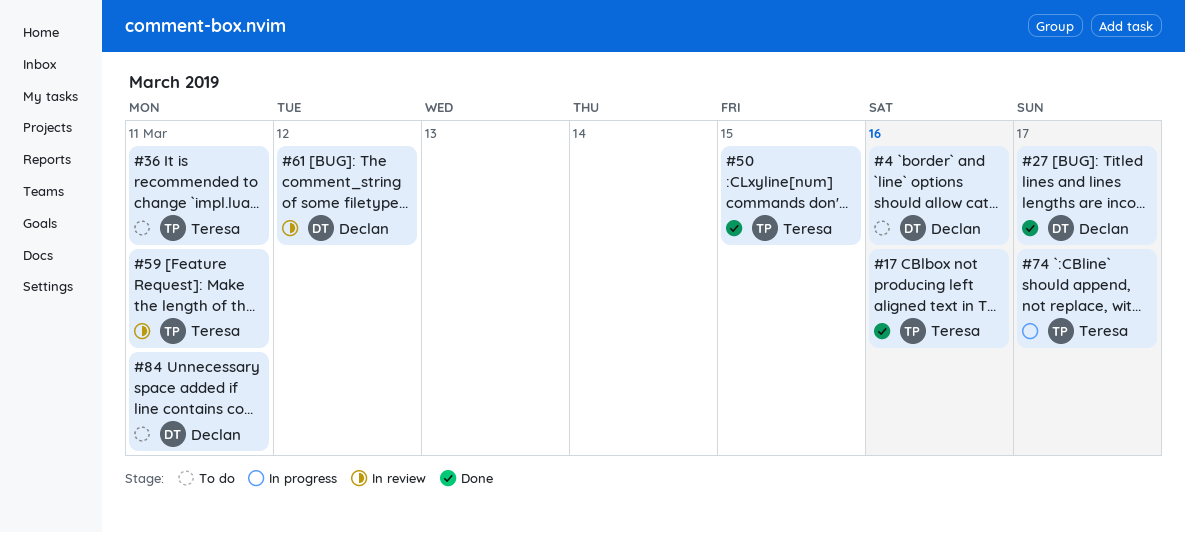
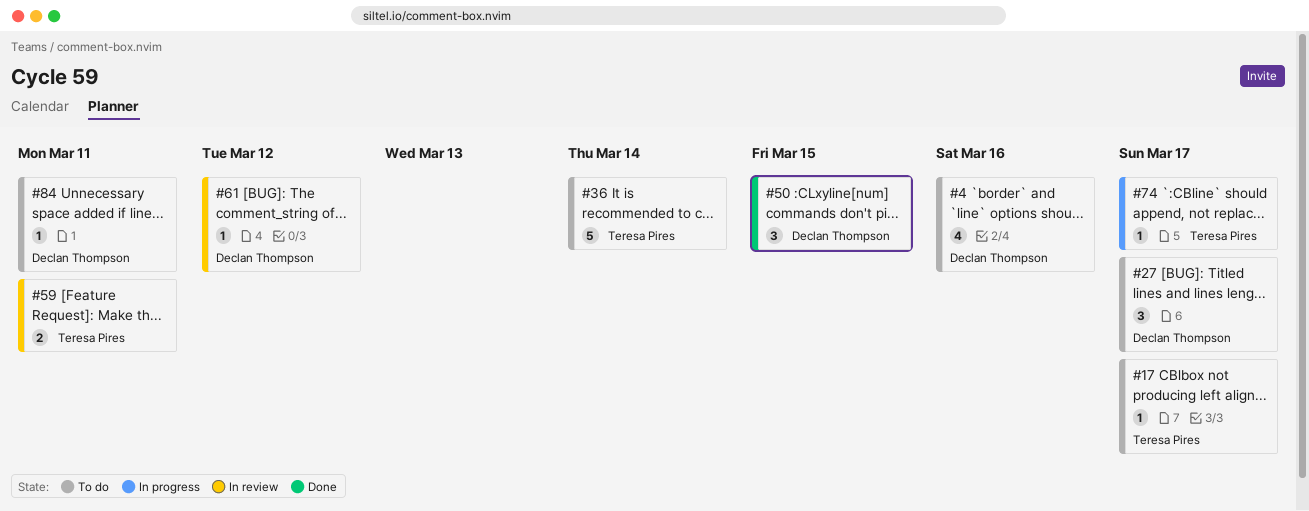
#17, status: Done -> To do
#17, due: Mar 16 -> Mar 17
#27, status: Done -> To do
#36, due: Mar 11 -> Mar 14
#50, owner: Teresa Pires -> Declan Thompson

